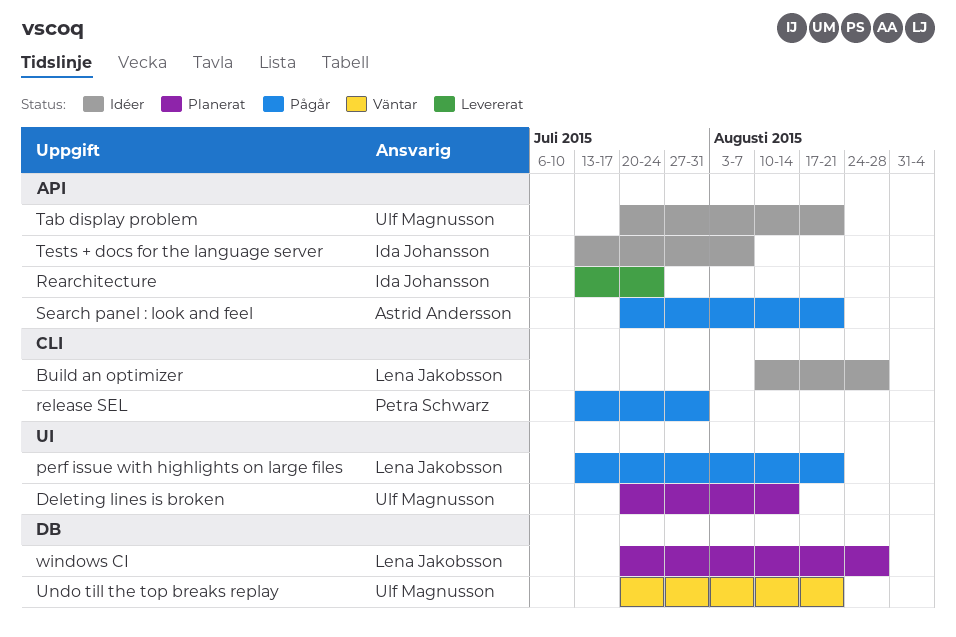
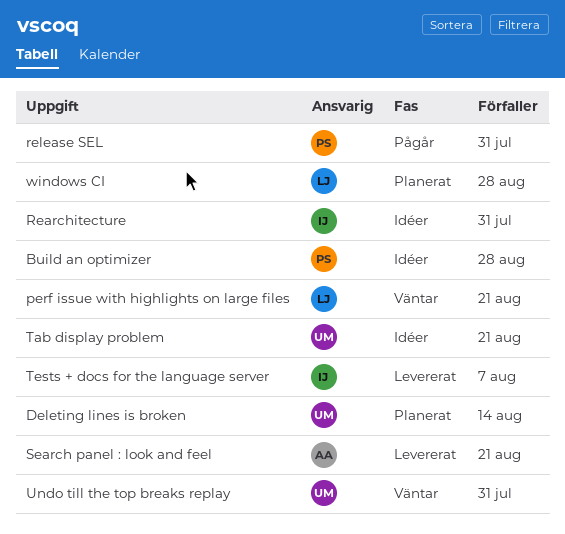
Build an optimizer, owner: Lena Jakobsson -> Petra Schwarz
perf issue with highlights on large files, status: Pågår -> Väntar
Rearchitecture, status: Levererat -> Idéer
Rearchitecture, due: Jul 24 -> Jul 31
Search panel : look and feel, status: Pågår -> Levererat
Tests + docs for the language server, status: Idéer -> Levererat
Undo till the top breaks replay, due: Aug 21 -> Jul 31

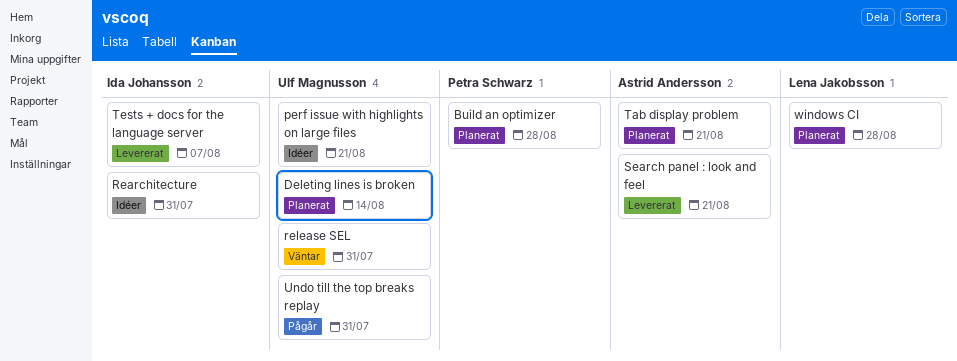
Build an optimizer, status: Idéer -> Planerat
perf issue with highlights on large files, status: Väntar -> Idéer
perf issue with highlights on large files, owner: Lena Jakobsson -> Ulf Magnusson
release SEL, status: Pågår -> Väntar
release SEL, owner: Petra Schwarz -> Ulf Magnusson
Tab display problem, status: Idéer -> Planerat
Tab display problem, owner: Ulf Magnusson -> Astrid Andersson
Undo till the top breaks replay, status: Väntar -> Pågår

